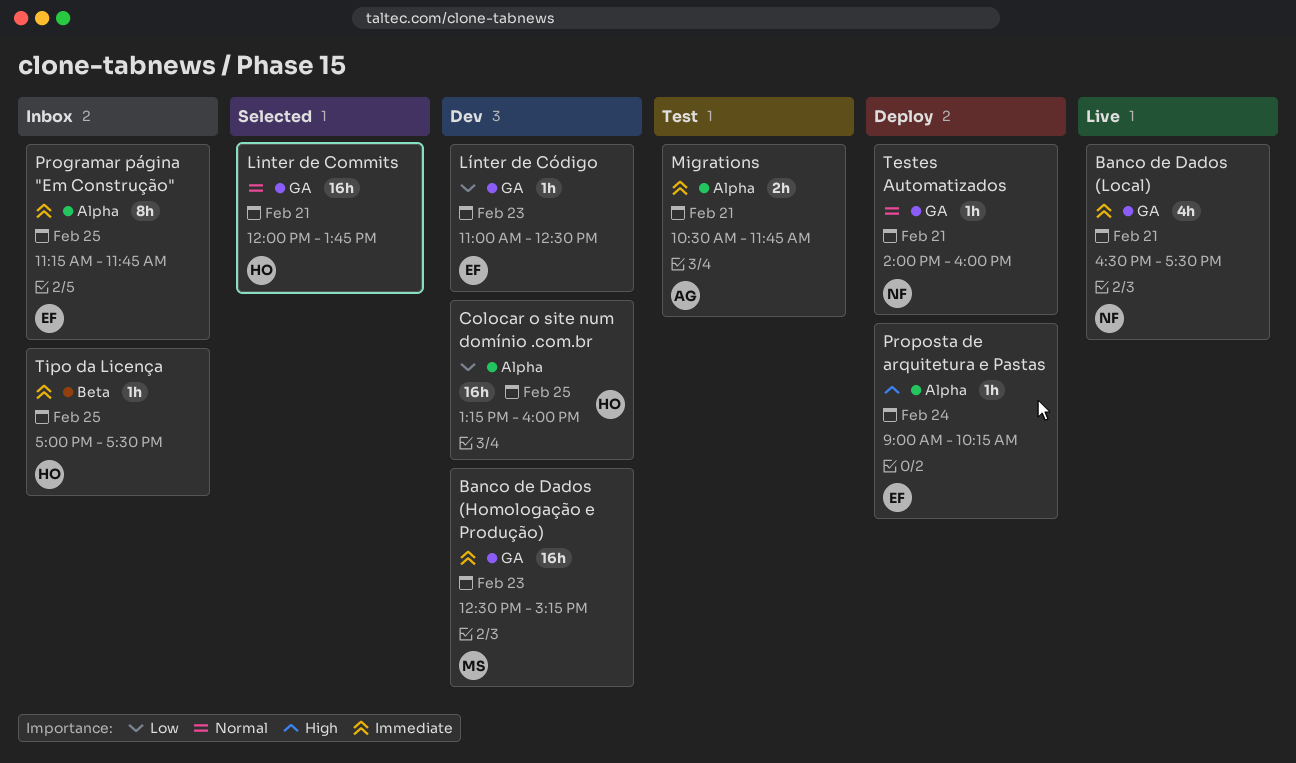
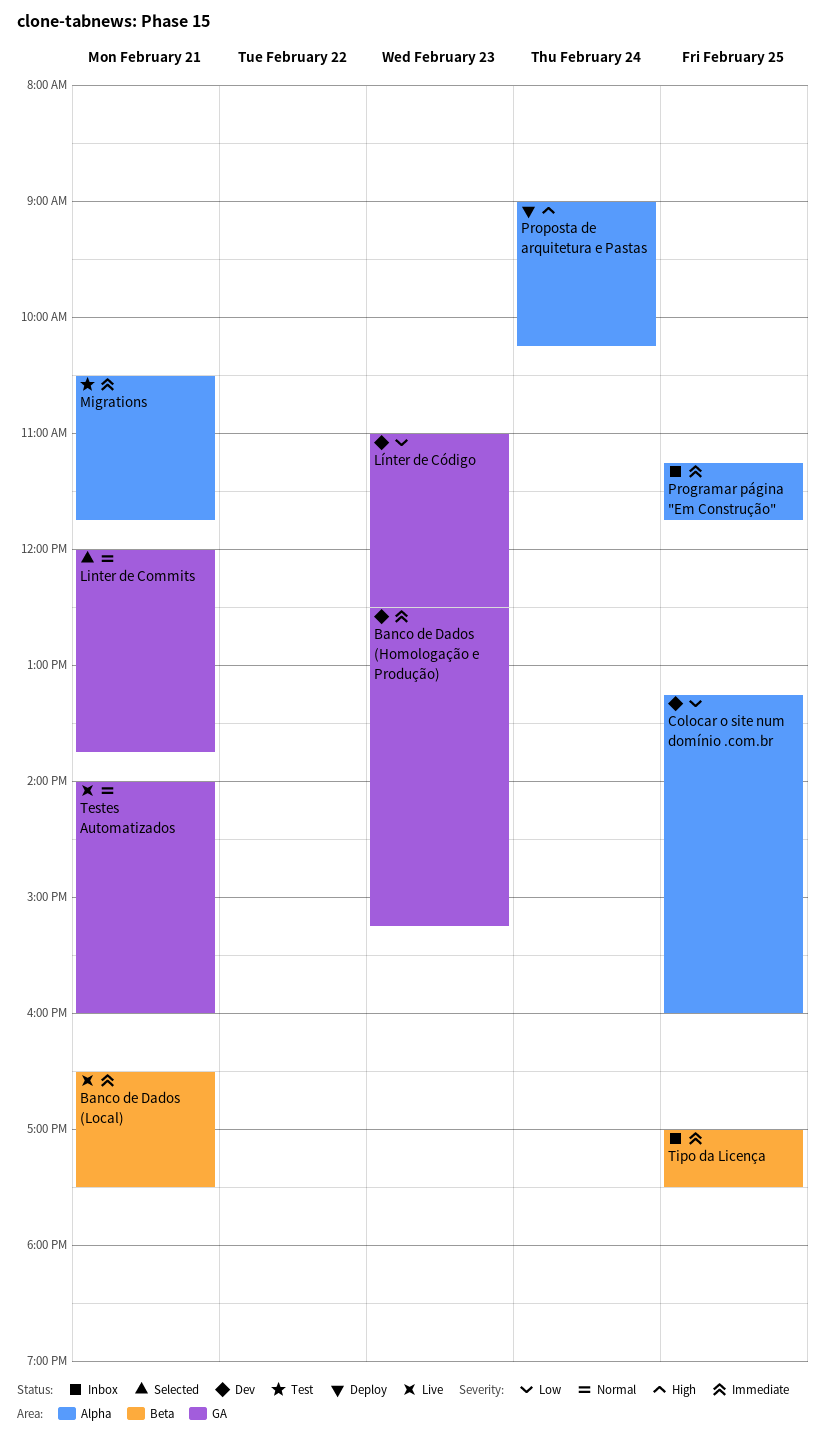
Banco de Dados (Local), label: GA -> Beta
Testes Automatizados, status: Deploy -> Live

